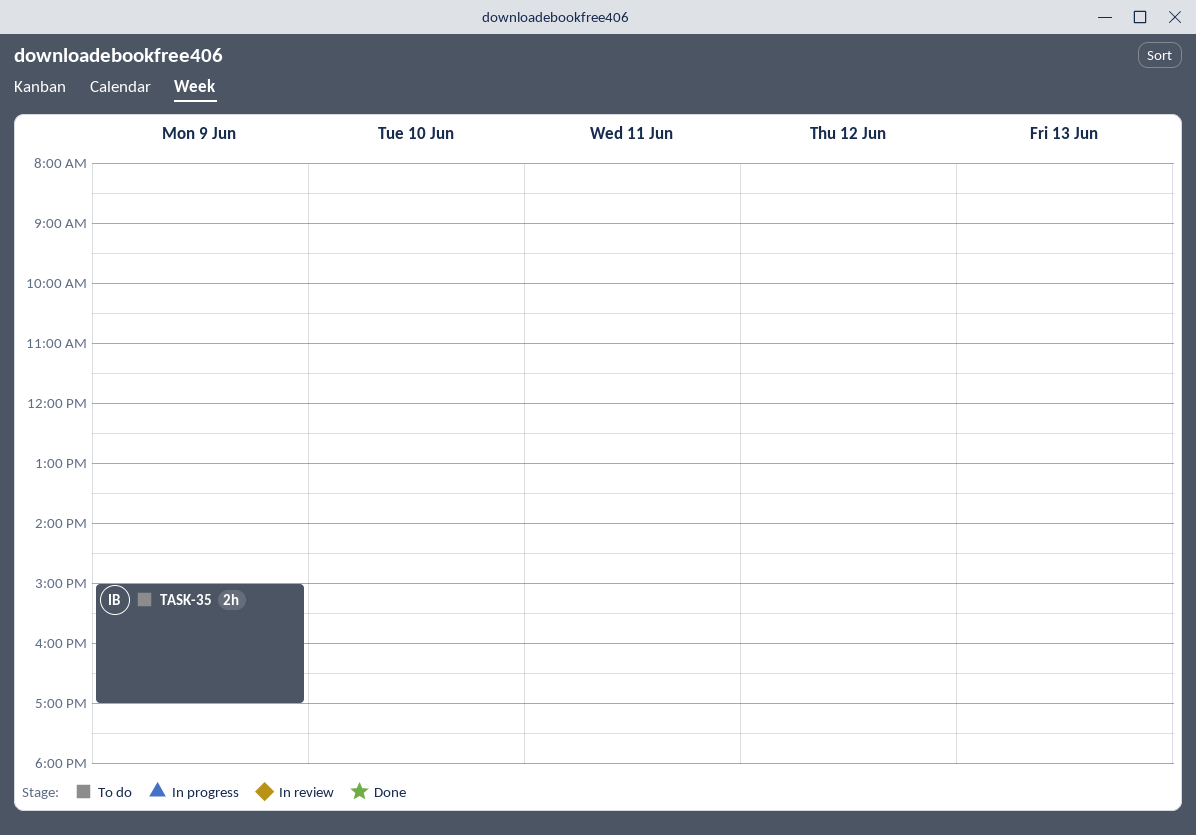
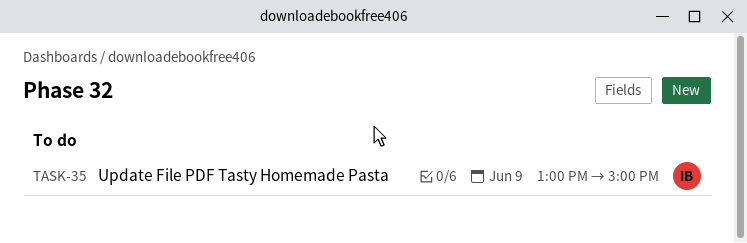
TASK-35, begins: 15:00 -> 13:00
TASK-35, ends: 17:00 -> 15:00

